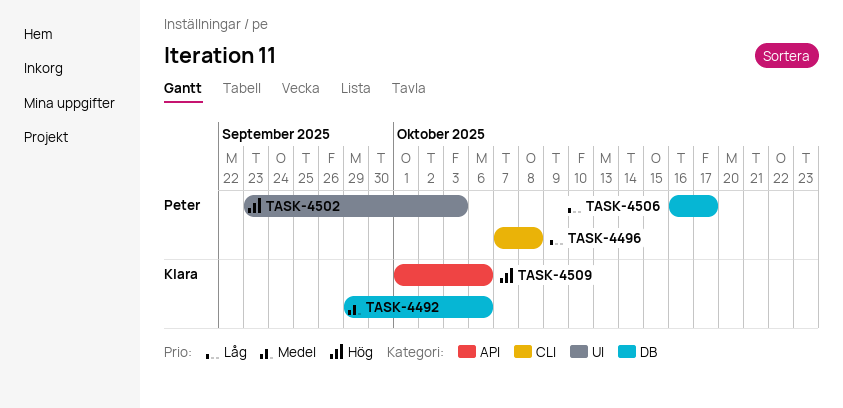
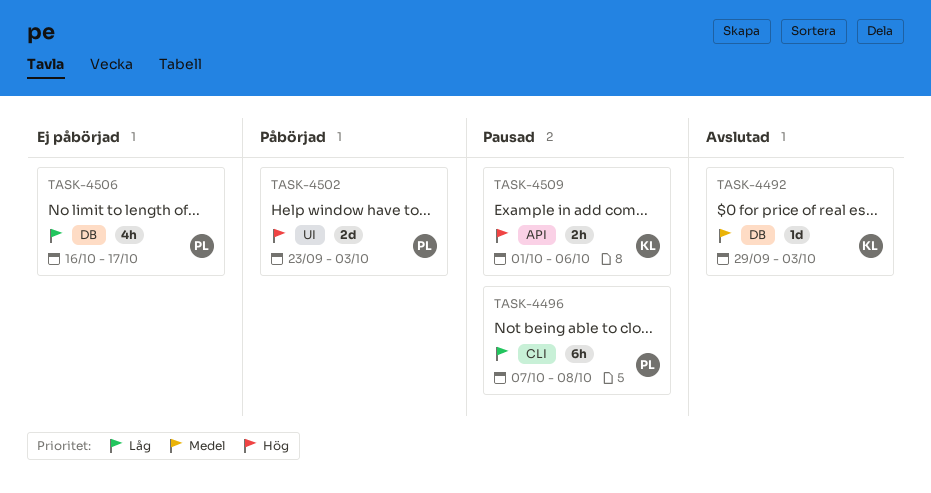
TASK-4492, due: Oct 6 -> Oct 3

